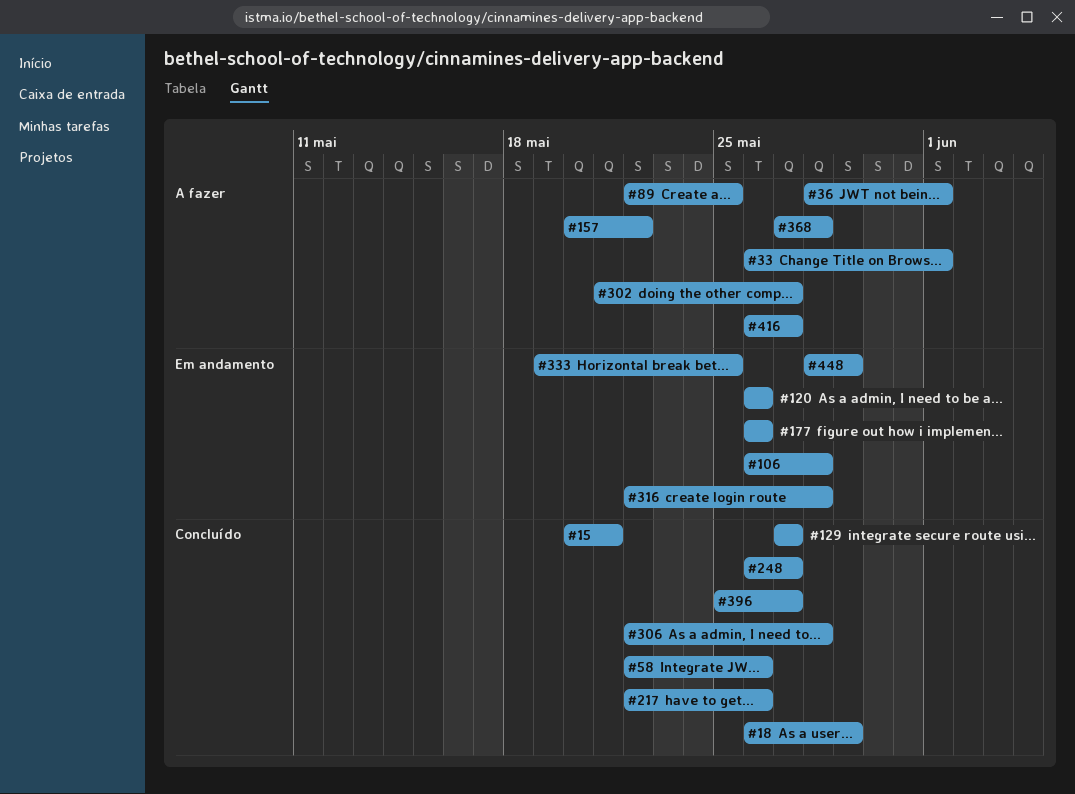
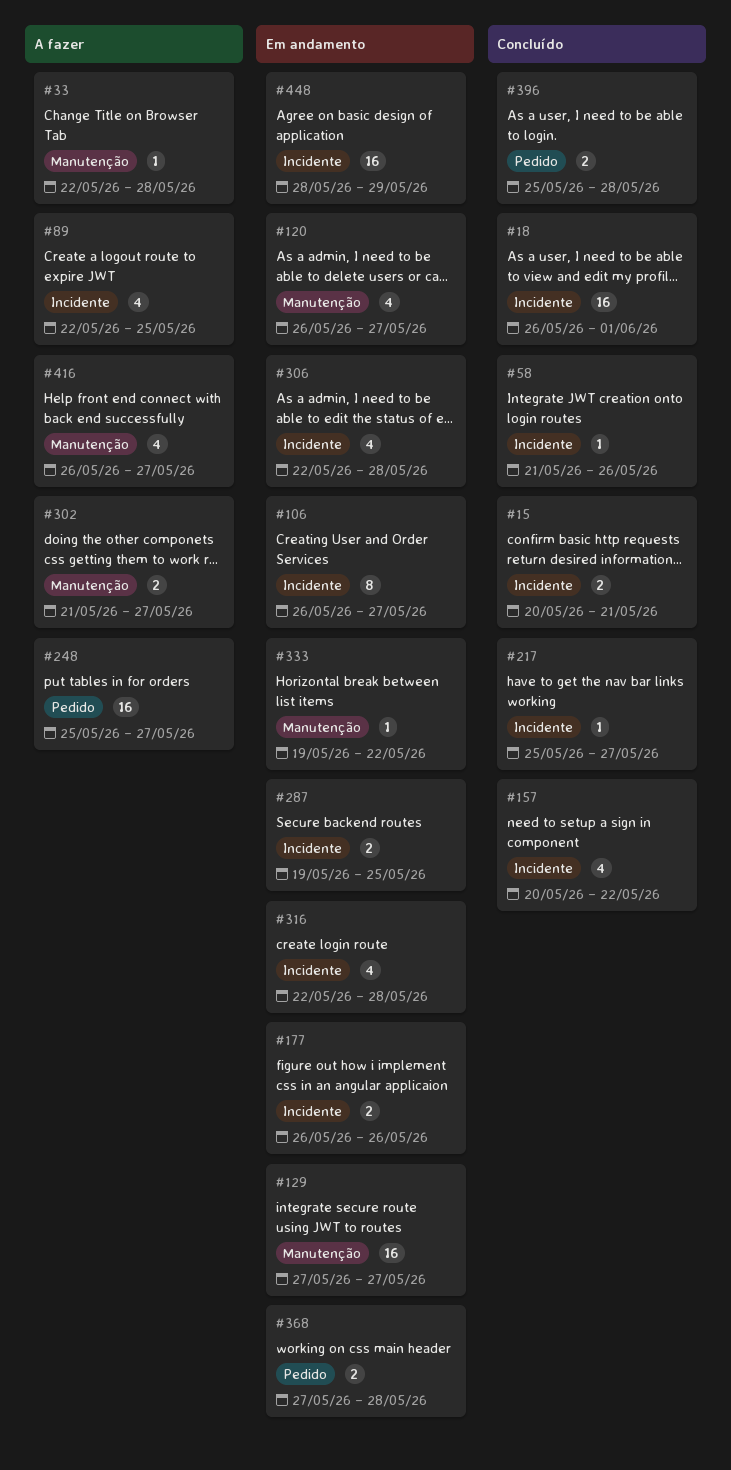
#18, due: May 29 -> Jun 1
#33, start: May 26 -> May 22
#33, due: Jun 1 -> May 28
#36: present -> none
#58, start: May 22 -> May 21
#106, due: May 28 -> May 27
#120, due: May 26 -> May 27
#129, status: Concluído -> Em andamento
#157, status: A fazer -> Concluído
#217, start: May 22 -> May 25
#217, due: May 26 -> May 27
#248, status: Concluído -> A fazer
#248, start: May 26 -> May 25
#287: none -> present
#306, status: Concluído -> Em andamento
#333, due: May 25 -> May 22
#368, status: A fazer -> Em andamento
#396, due: May 27 -> May 28

